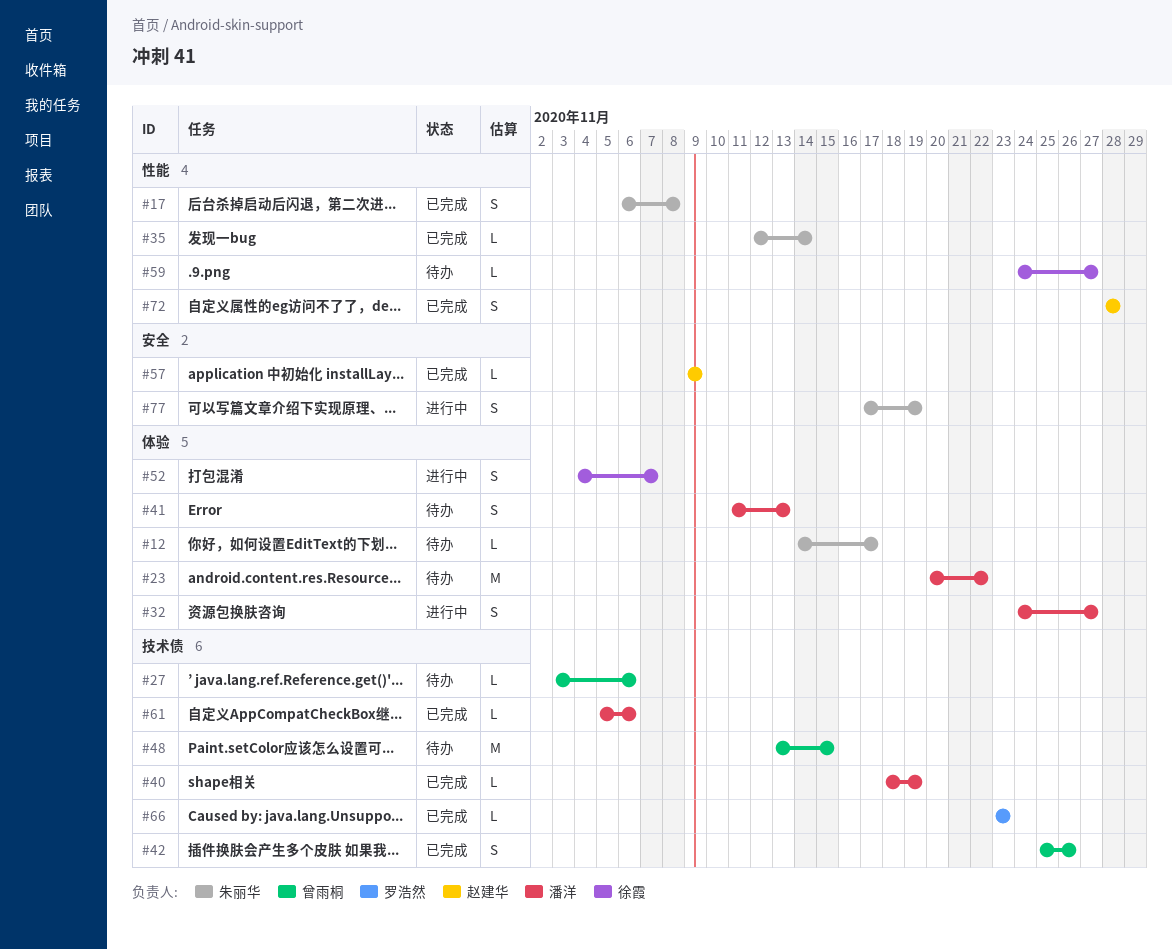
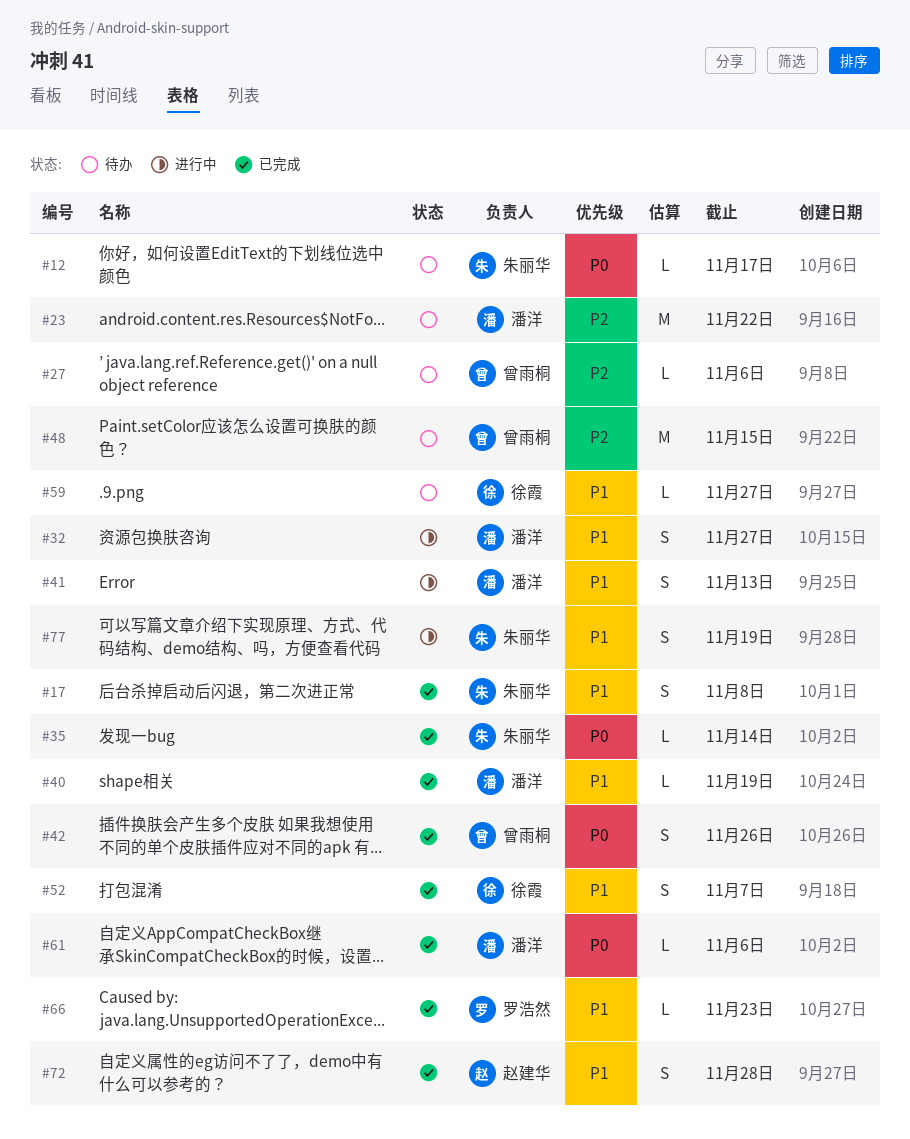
#41, status: 待办 -> 进行中
#52, status: 进行中 -> 已完成
#57: present -> none

